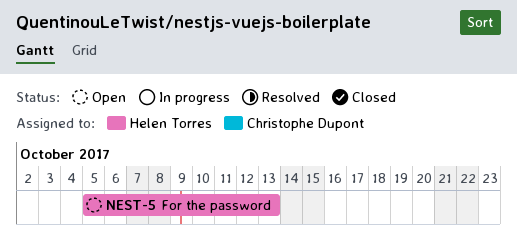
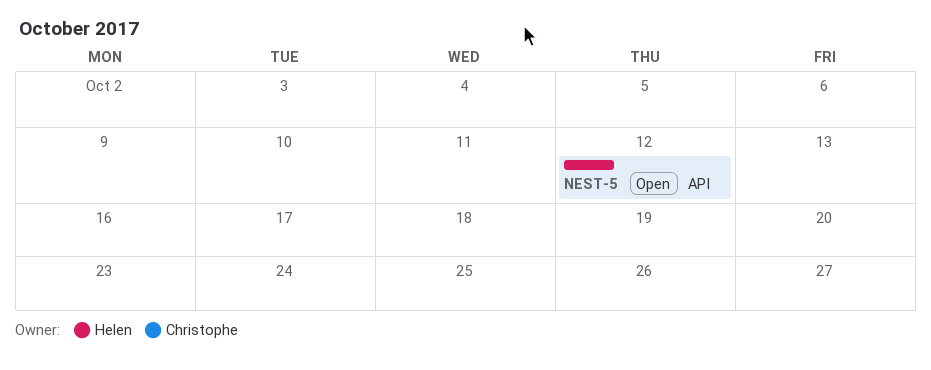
NEST-5, due: Oct 13 -> Oct 12

